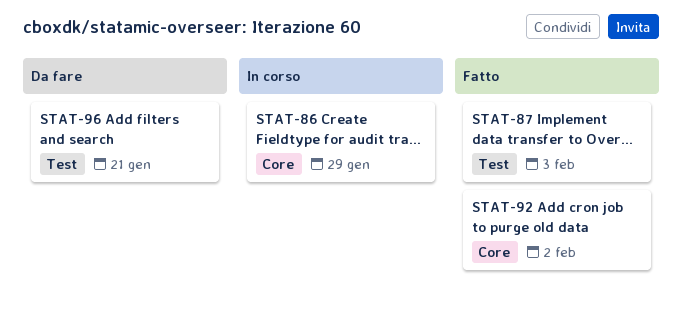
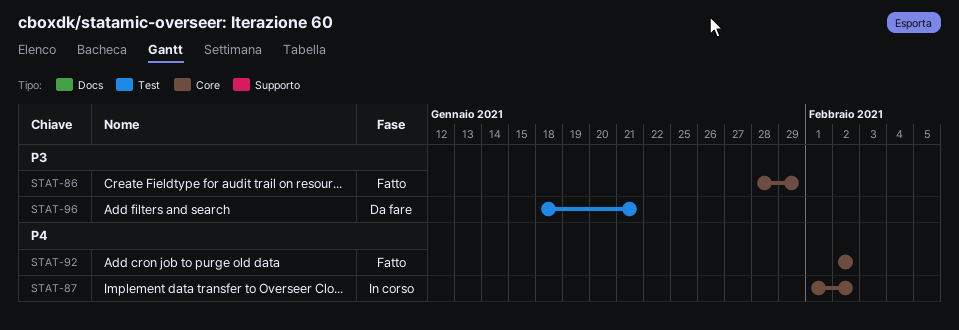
STAT-86, status: In corso -> Fatto
STAT-87, status: Fatto -> In corso
STAT-87, label: Test -> Core
STAT-87, due: Feb 3 -> Feb 2

